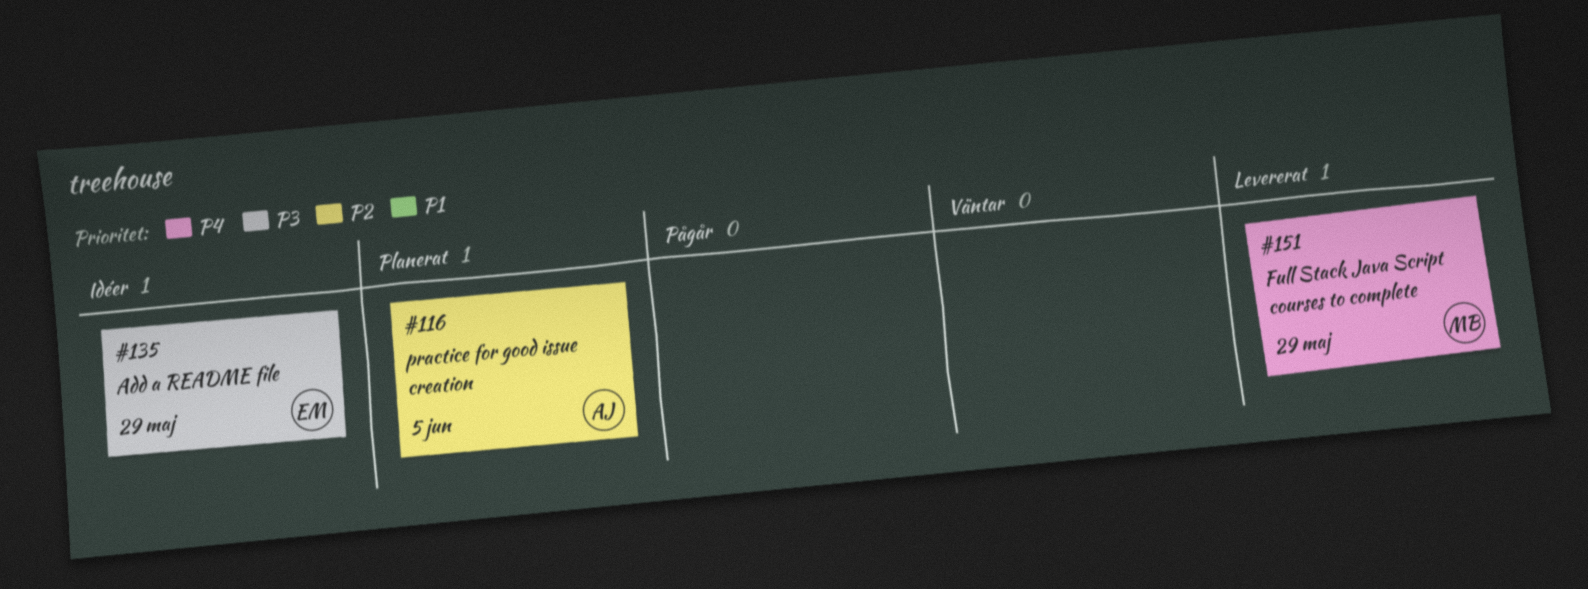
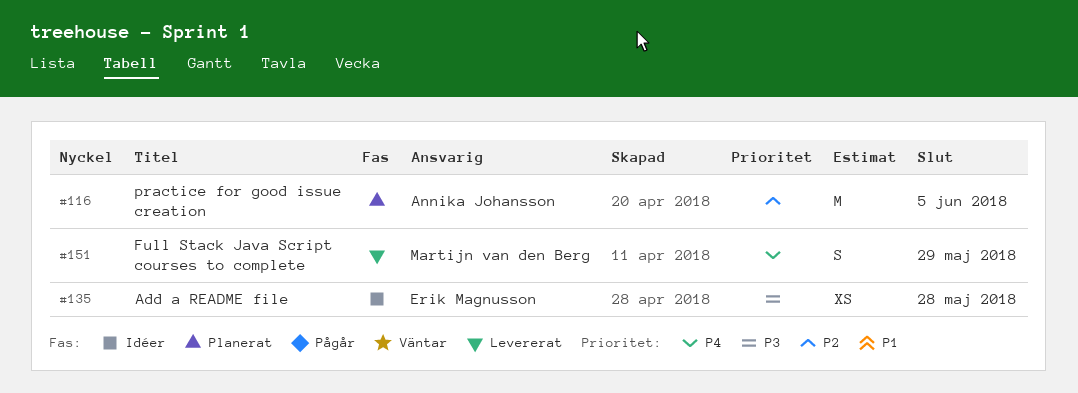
#135, due: May 29 -> May 28

